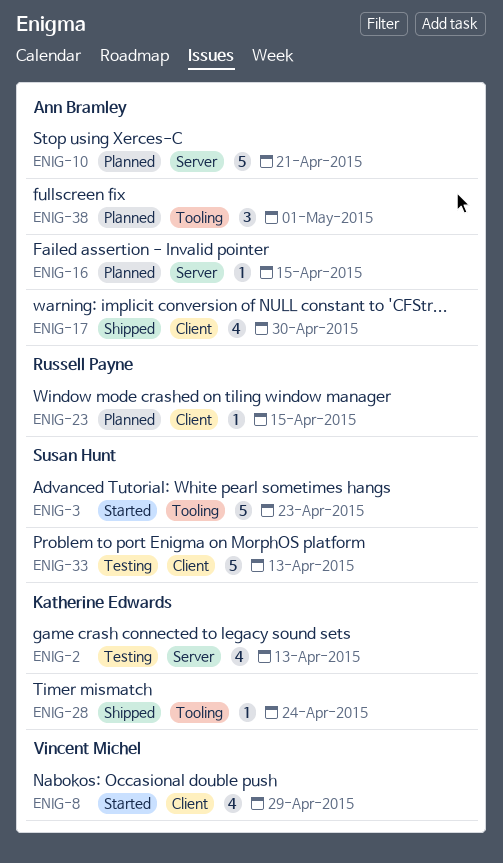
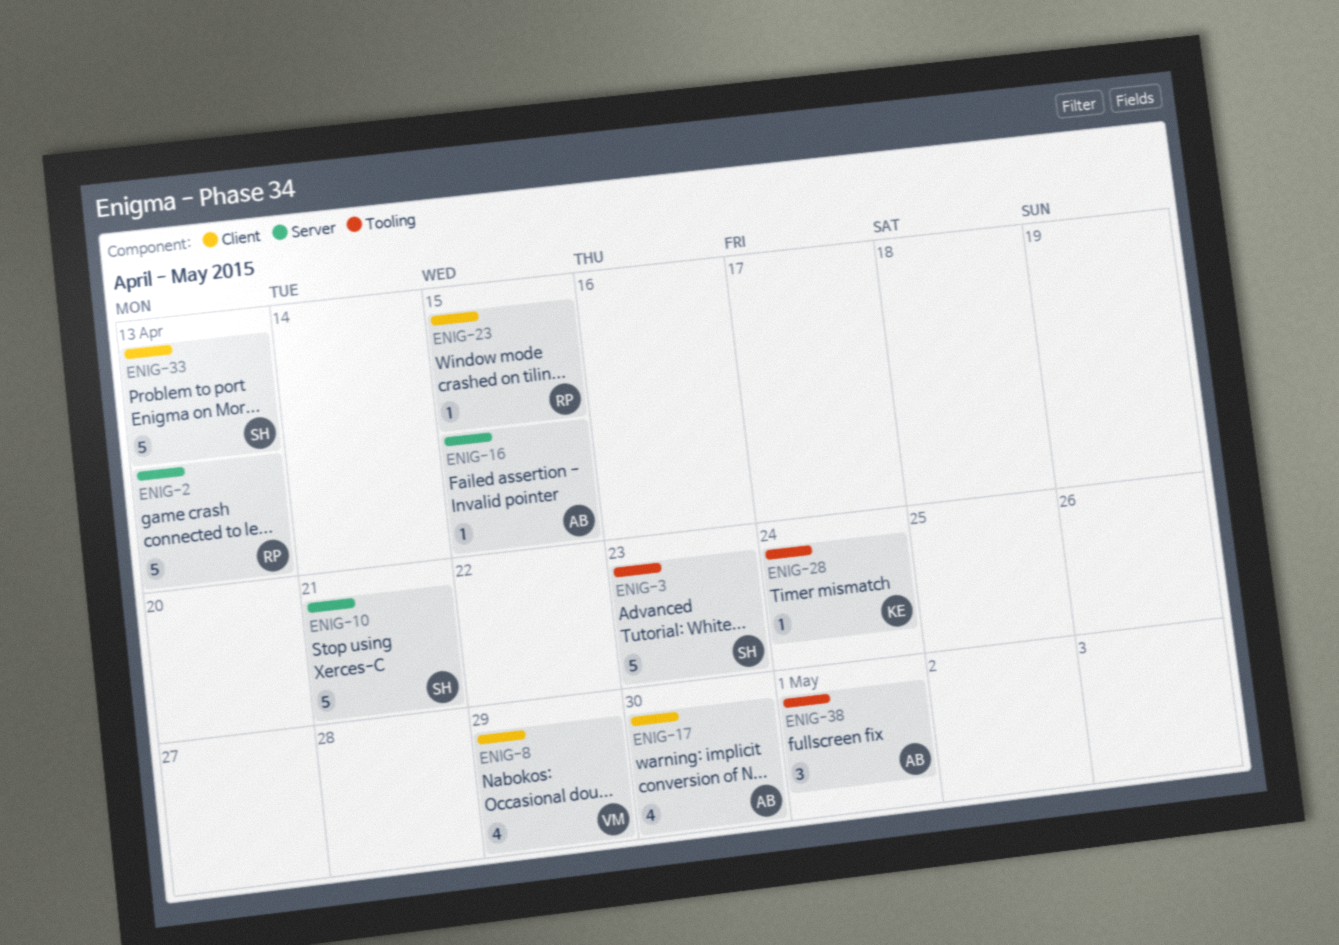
ENIG-2, owner: Katherine Edwards -> Russell Payne
ENIG-2, estimate: 4 -> 5
ENIG-10, owner: Ann Bramley -> Susan Hunt

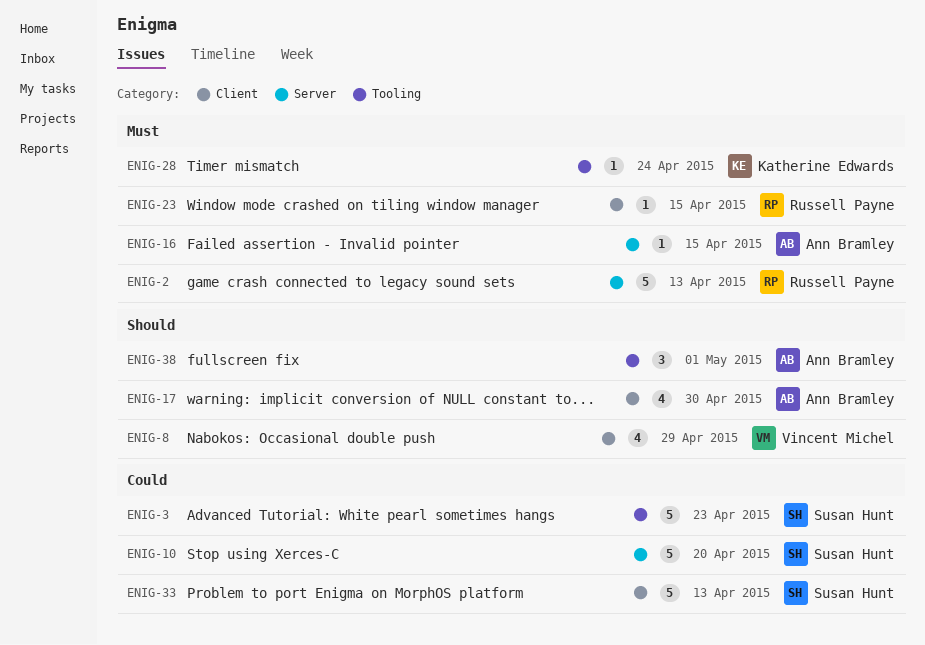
ENIG-10, due: Apr 21 -> Apr 20

